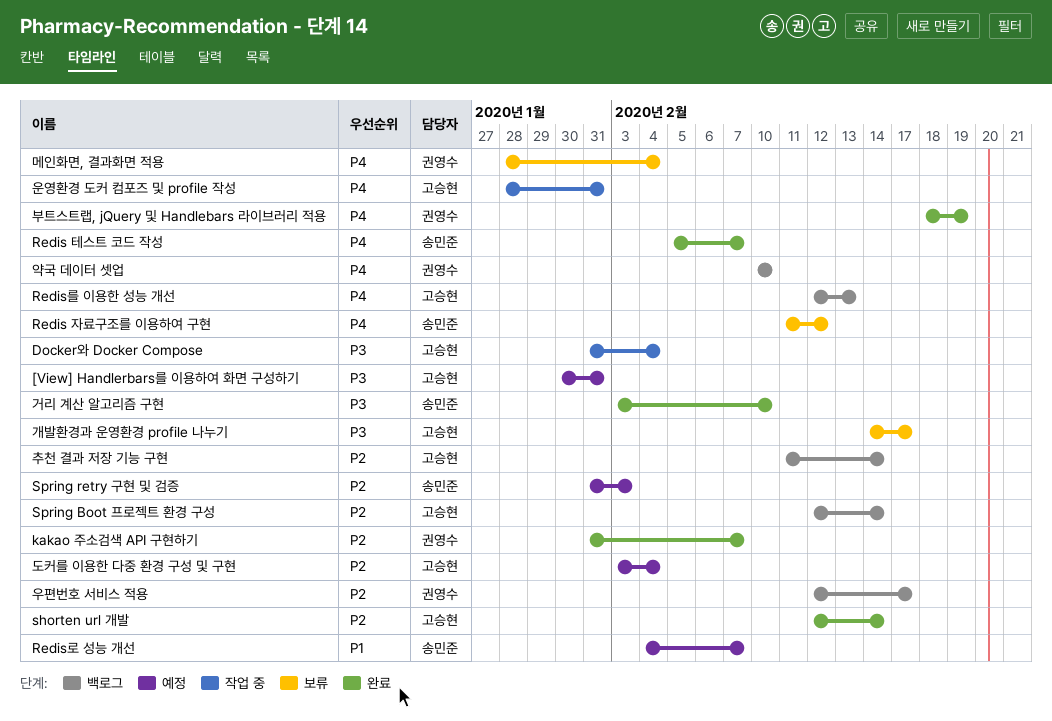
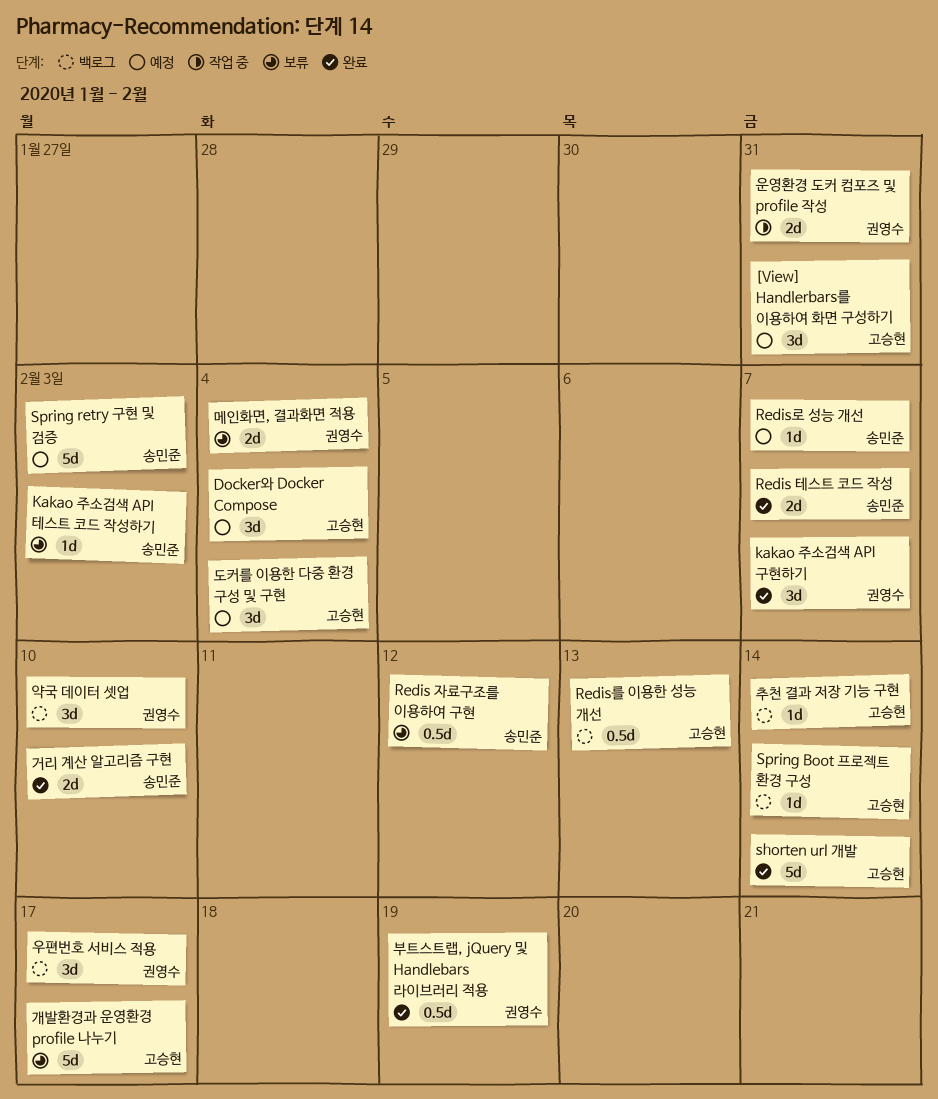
Docker와 Docker Compose, status: 작업 중 -> 예정
Kakao 주소검색 API 테스트 코드 작성하기: none -> present
운영환경 도커 컴포즈 및 profile 작성, owner: 고승현 -> 권영수

